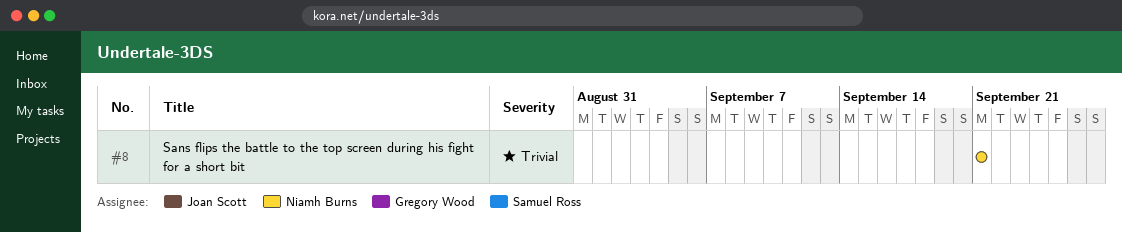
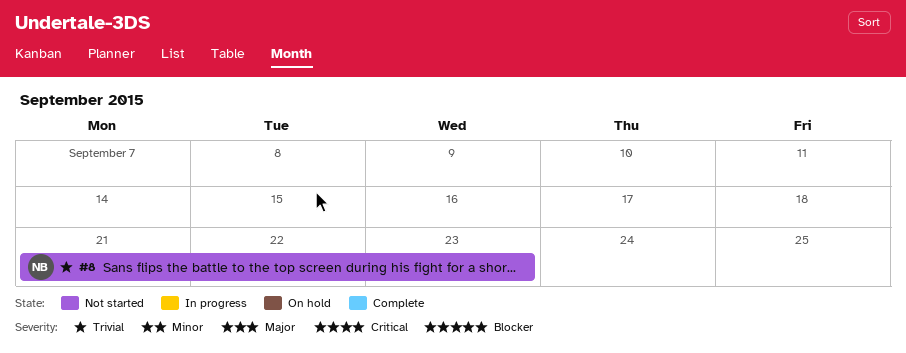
#8, due: Sep 21 -> Sep 23

